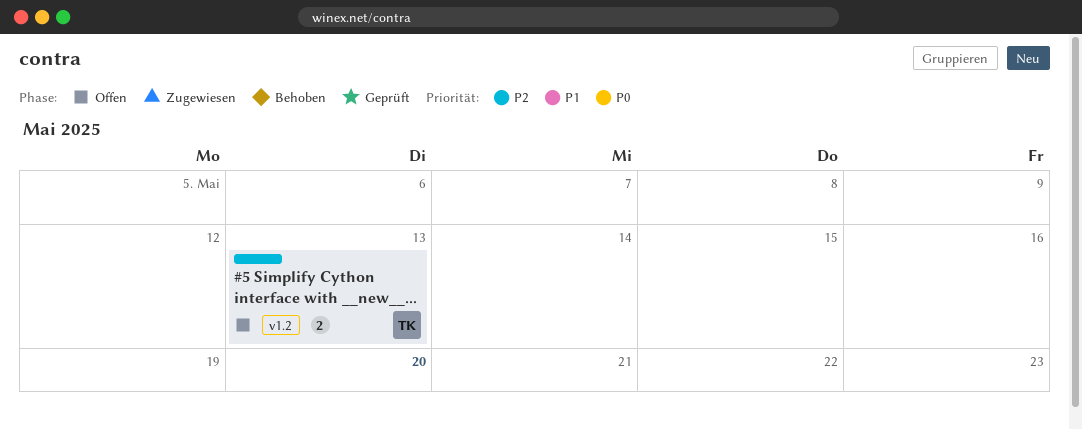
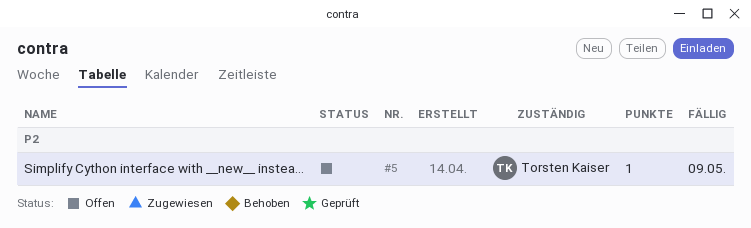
#5, estimate: 2 -> 1
#5, due: May 13 -> May 9

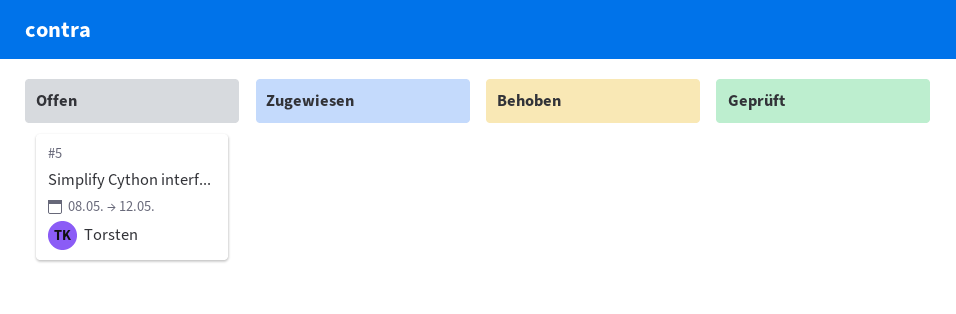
#5, due: May 9 -> May 12

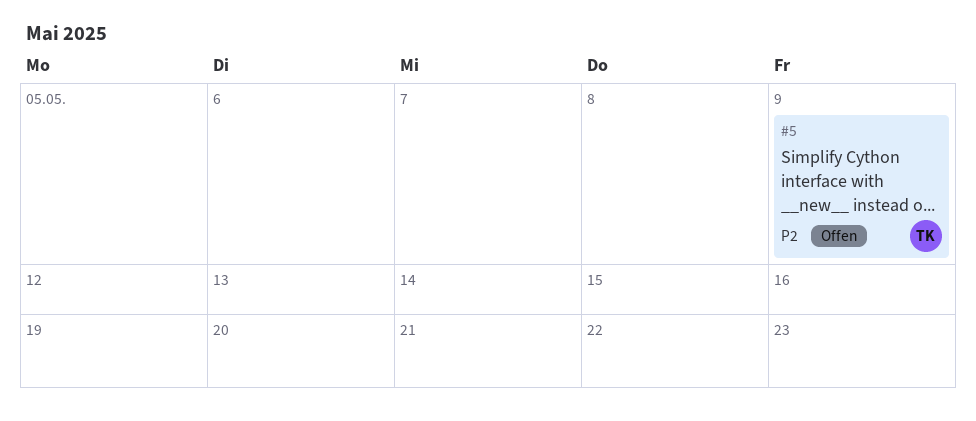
#5, due: May 12 -> May 9

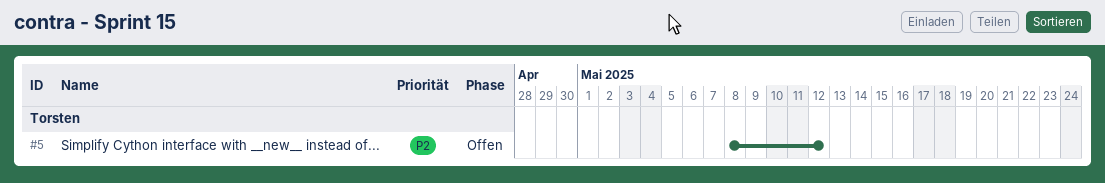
#5, due: May 9 -> May 12

